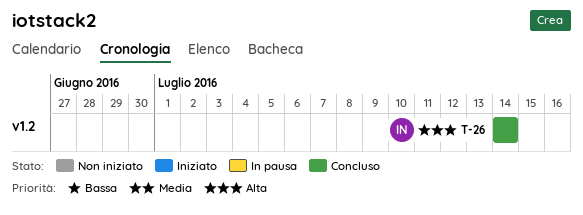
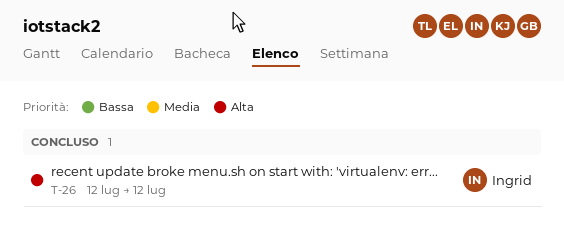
T-26, start: Jul 14 -> Jul 12
T-26, due: Jul 14 -> Jul 12

